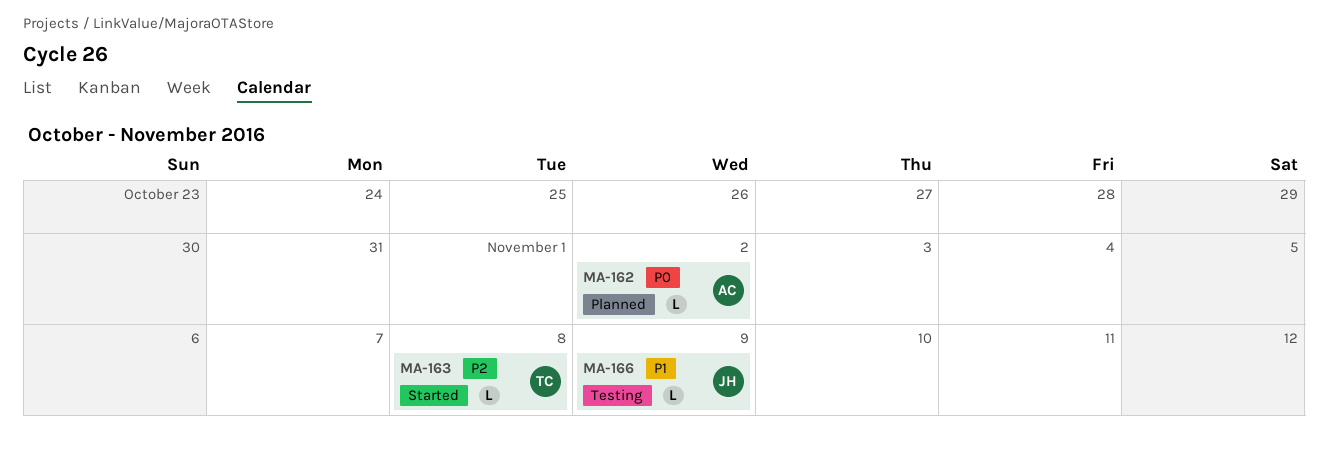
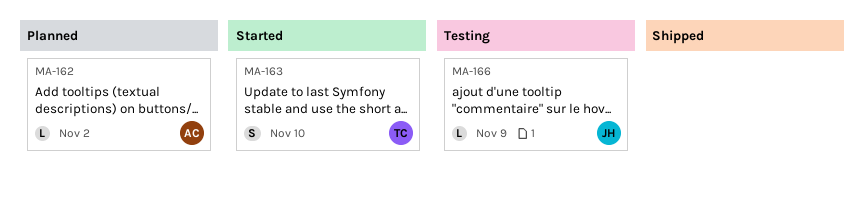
MA-163, estimate: L -> S
MA-163, due: Nov 8 -> Nov 10

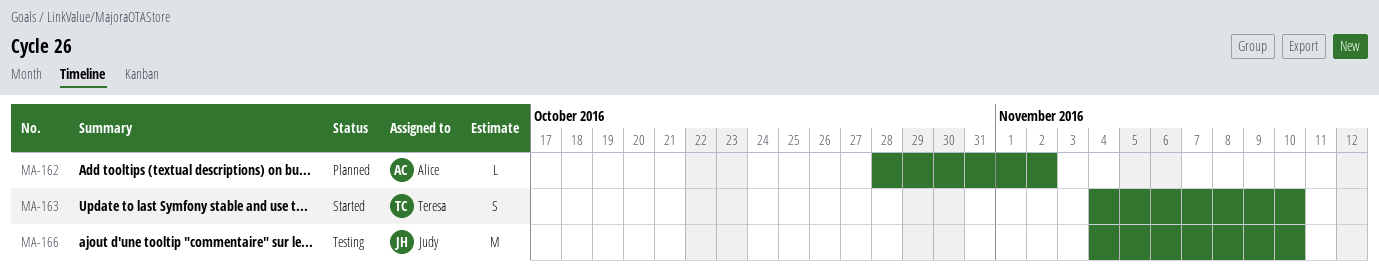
MA-166, estimate: L -> M
MA-166, due: Nov 9 -> Nov 10

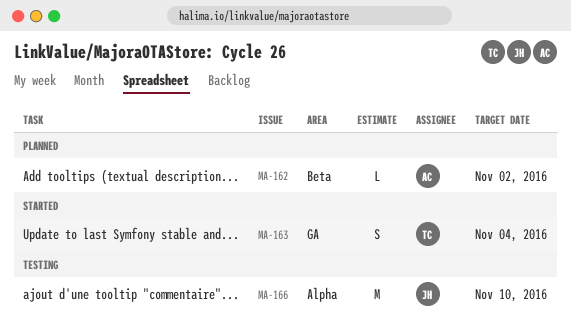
MA-163, due: Nov 10 -> Nov 4

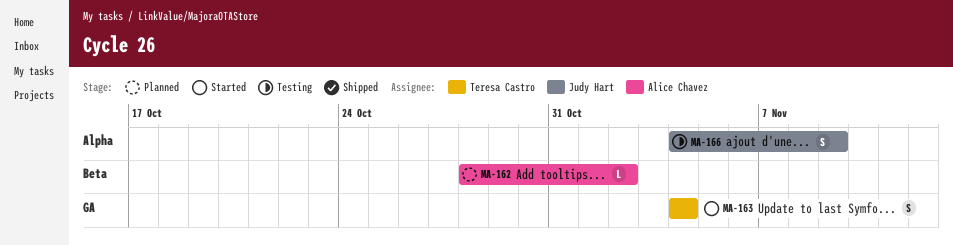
MA-166, estimate: M -> S
MA-166, due: Nov 10 -> Nov 9

